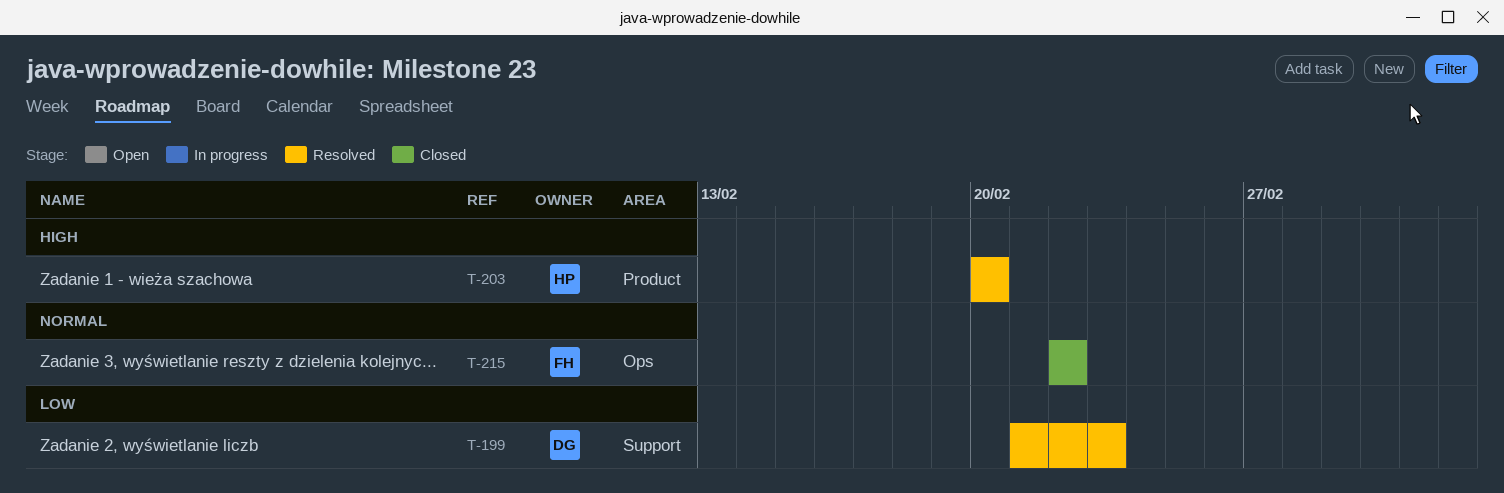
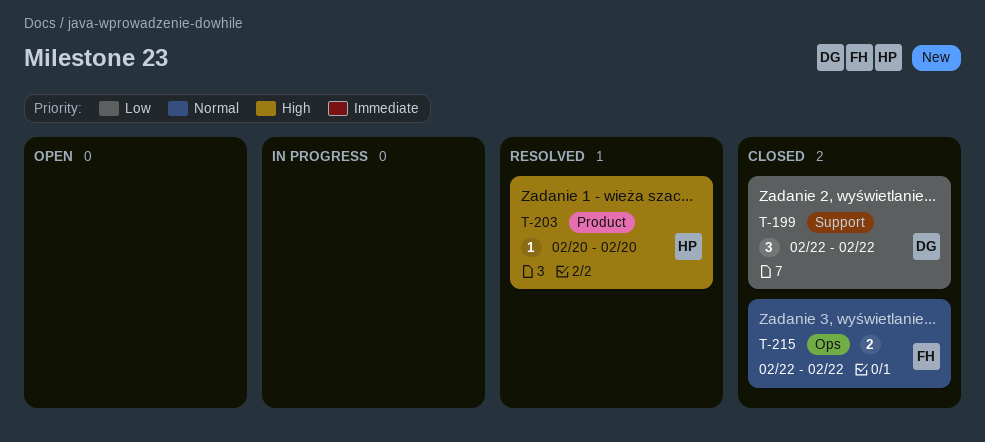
T-199, status: Resolved -> Closed
T-199, start: Feb 21 -> Feb 22
T-199, due: Feb 23 -> Feb 22

